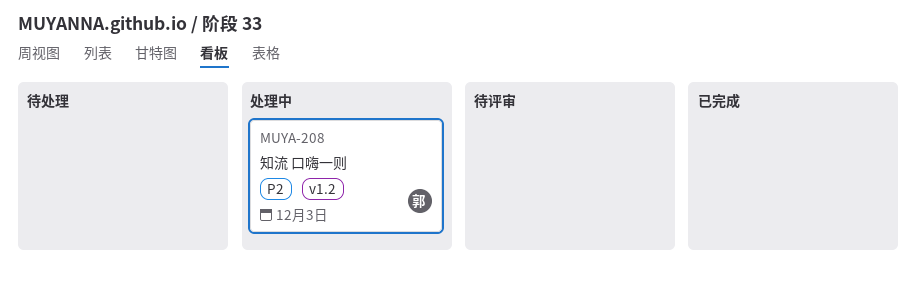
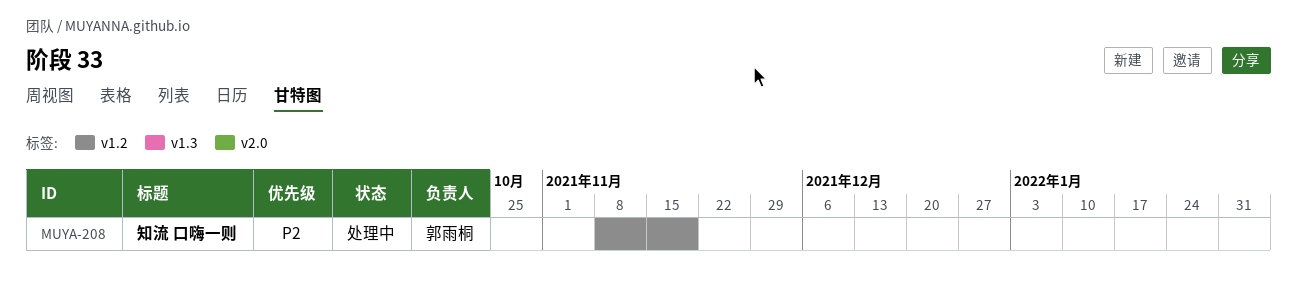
MUYA-208, due: Dec 3 -> Nov 19

